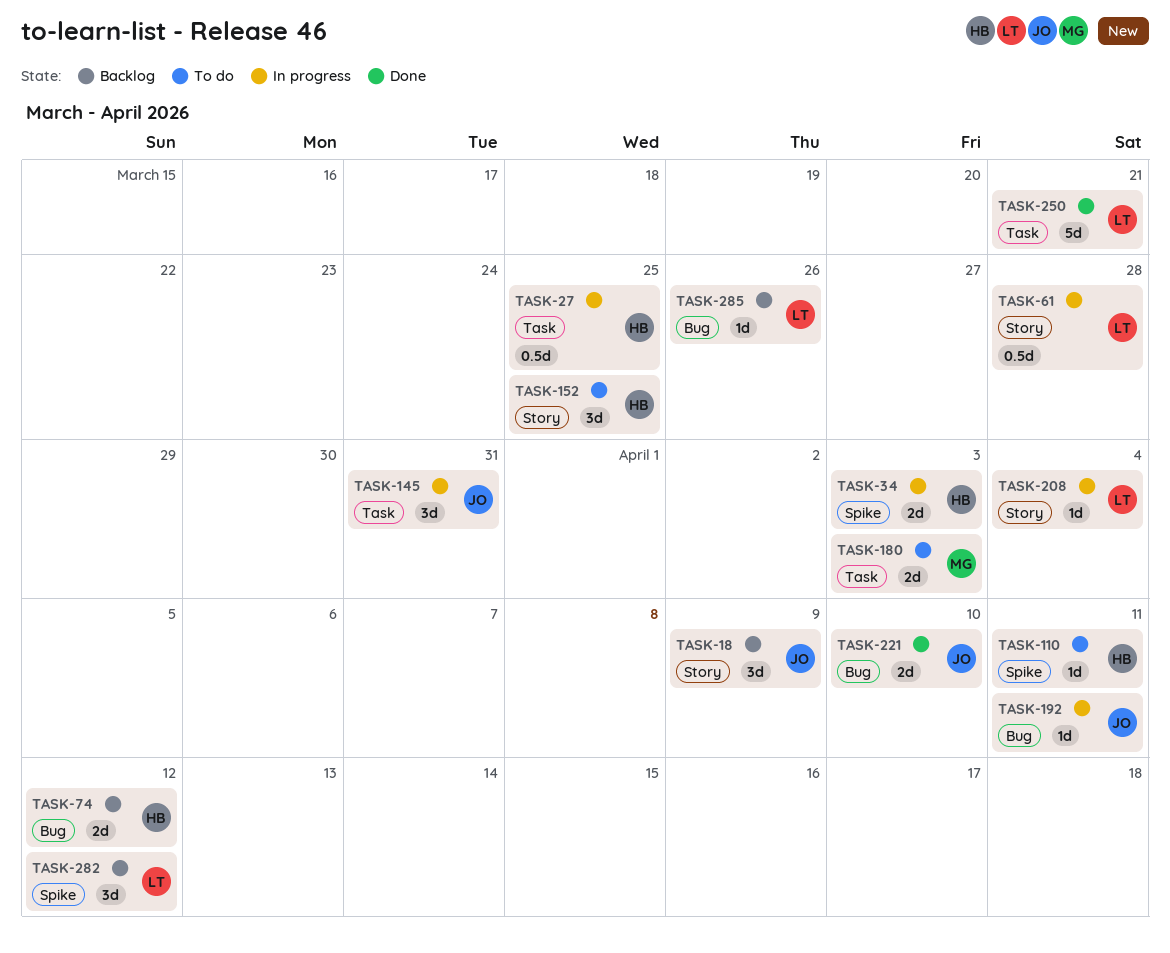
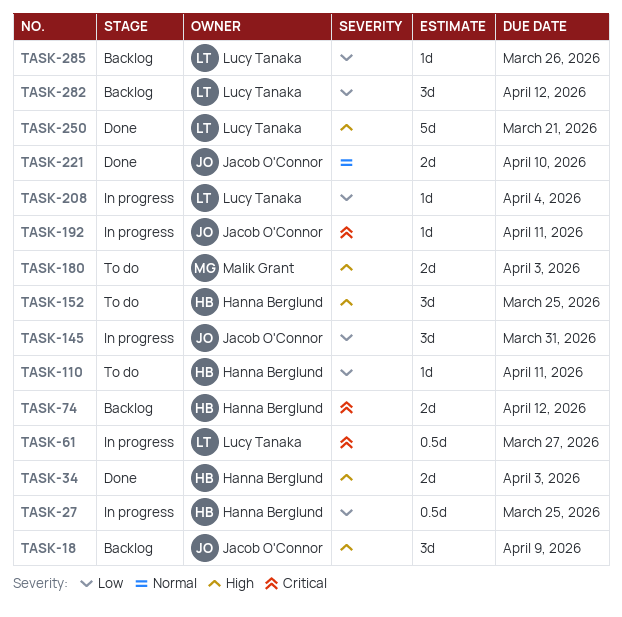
TASK-34, status: In progress -> Done
TASK-61, due: Mar 28 -> Mar 27

